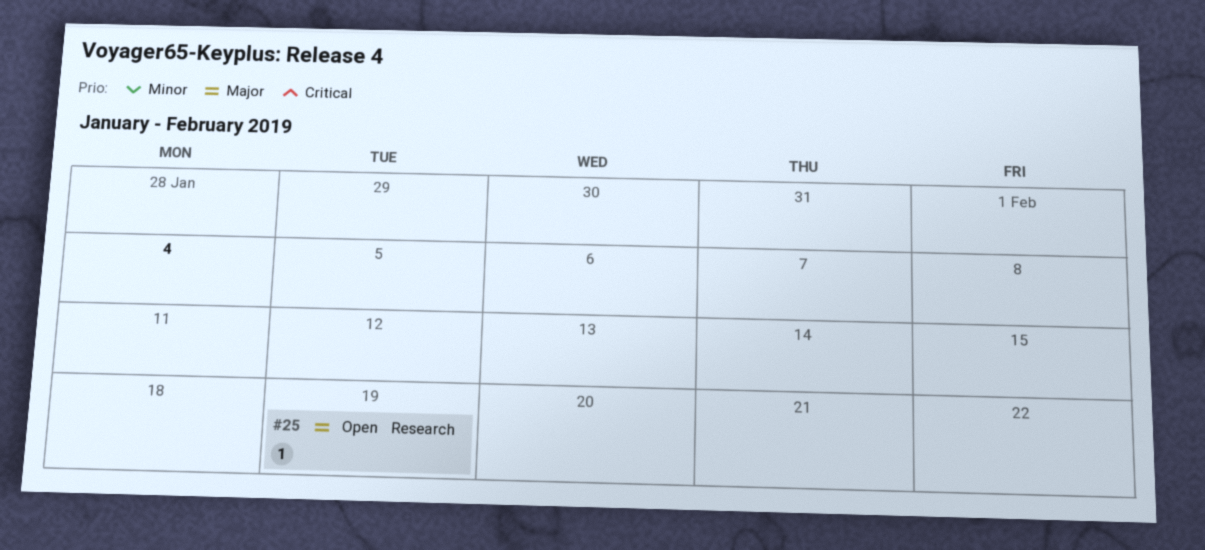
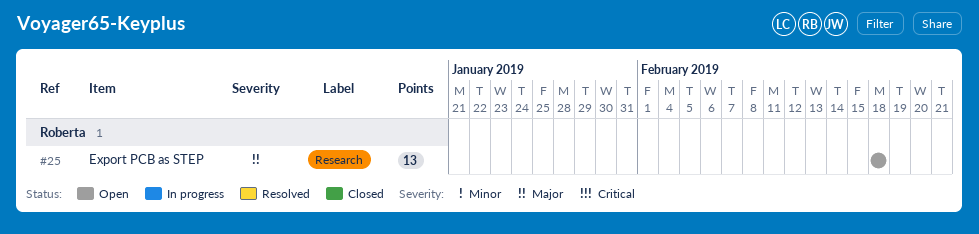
#25, estimate: 1 -> 13
#25, due: Feb 19 -> Feb 18

